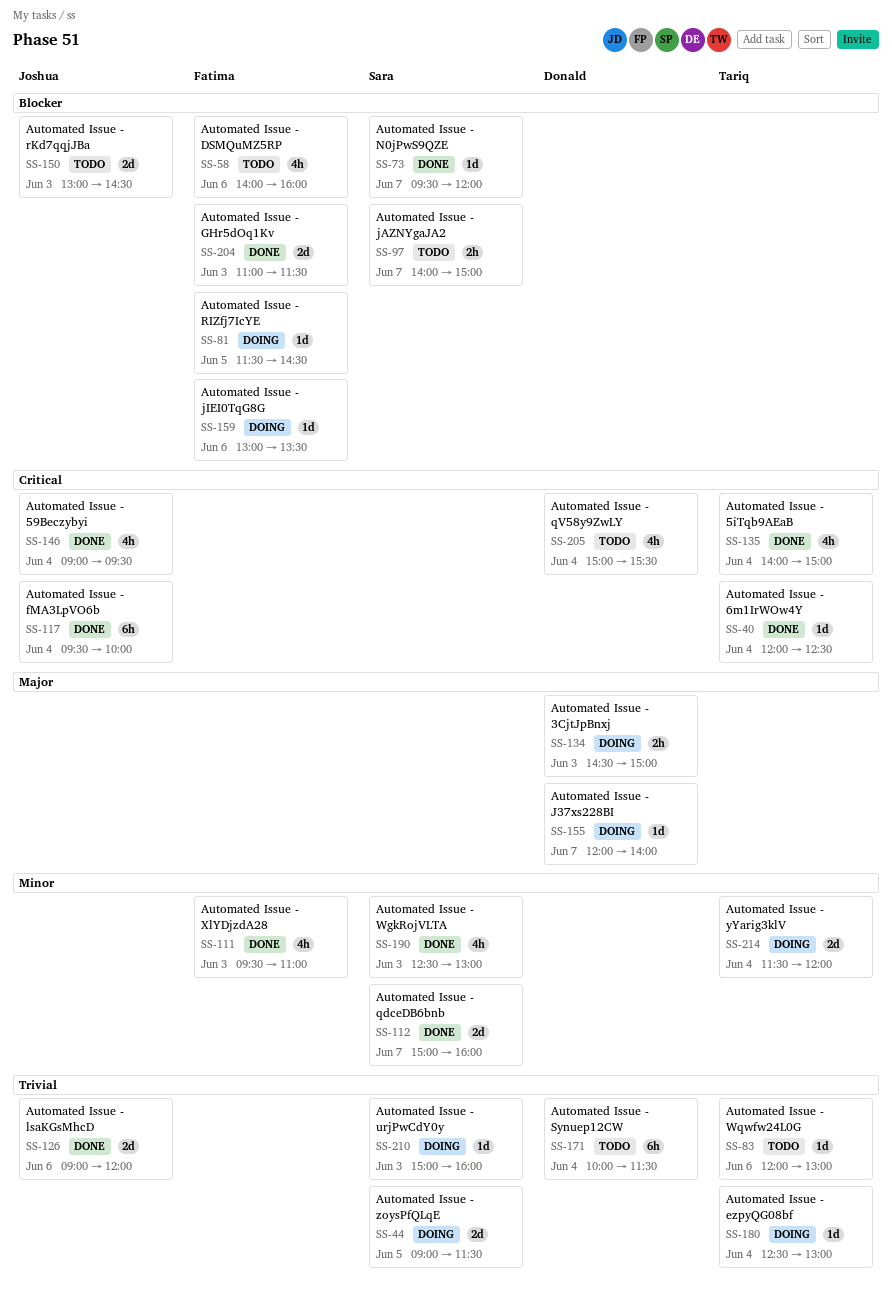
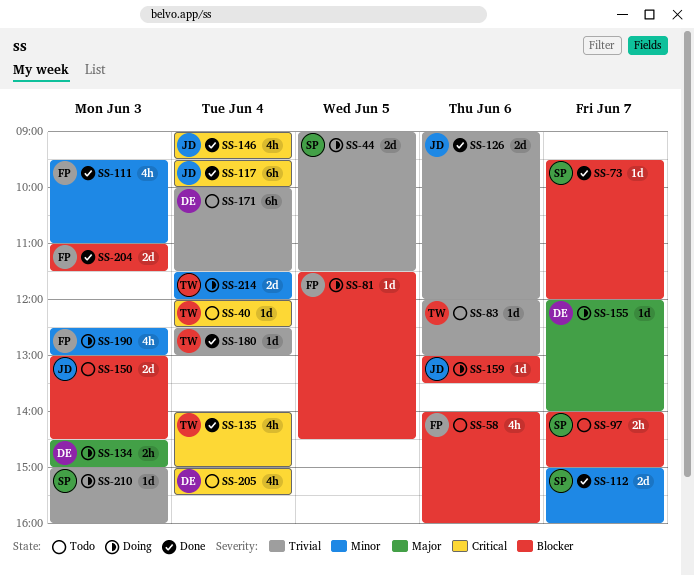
SS-40, status: Done -> Todo
SS-159, owner: Fatima -> Joshua
SS-180, status: Doing -> Done
SS-190, status: Done -> Doing
SS-190, owner: Sara -> Fatima

